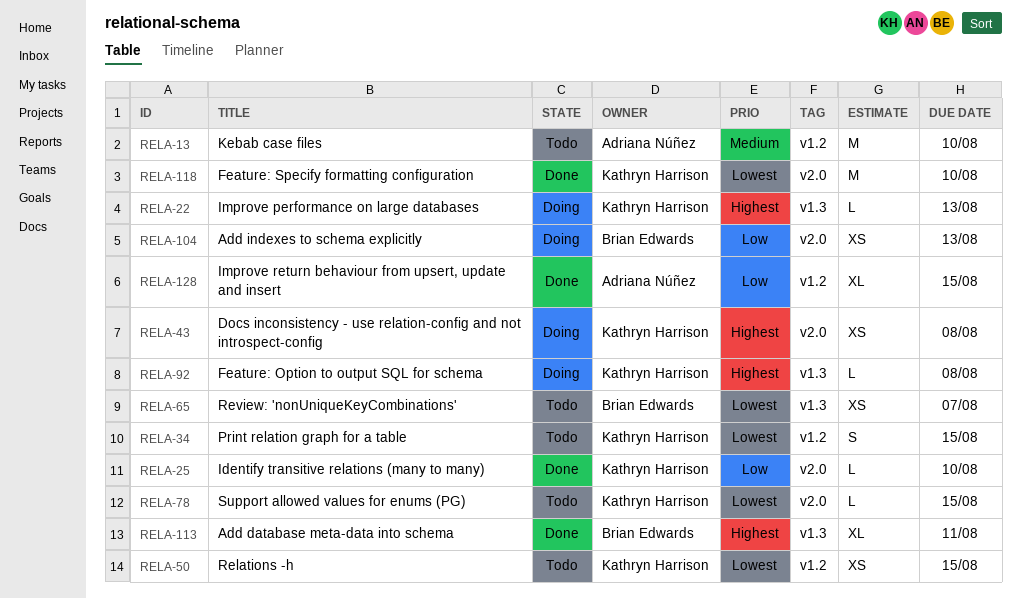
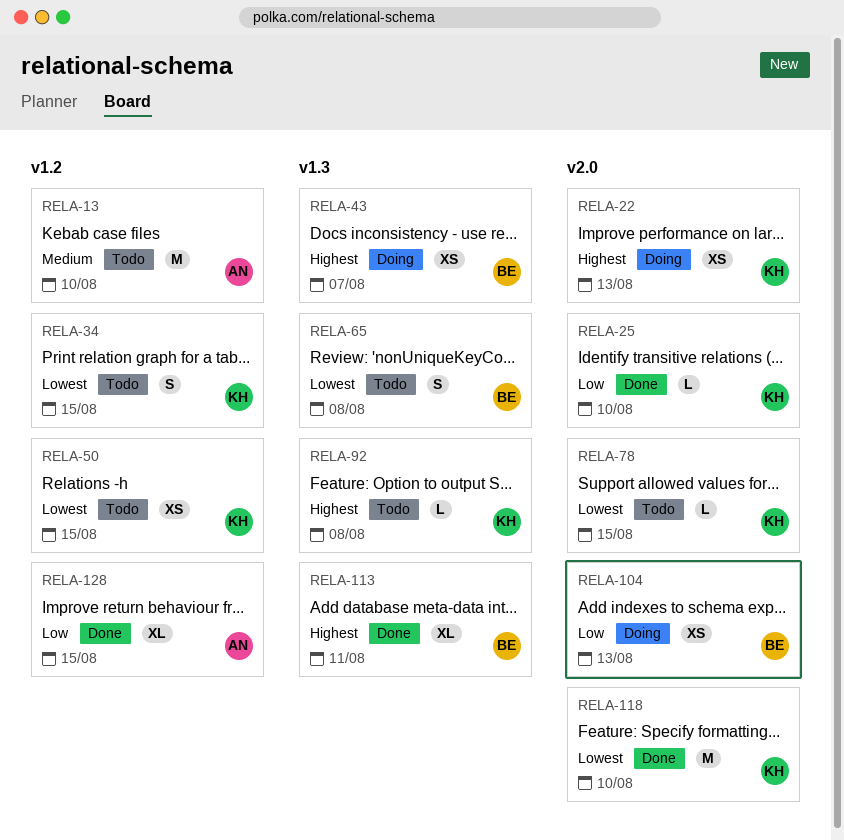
RELA-22, label: v1.3 -> v2.0
RELA-22, estimate: L -> XS
RELA-43, owner: Kathryn Harrison -> Brian Edwards
RELA-43, label: v2.0 -> v1.3
RELA-43, due: Aug 8 -> Aug 7
RELA-65, estimate: XS -> S
RELA-65, due: Aug 7 -> Aug 8
RELA-92, status: Doing -> Todo

